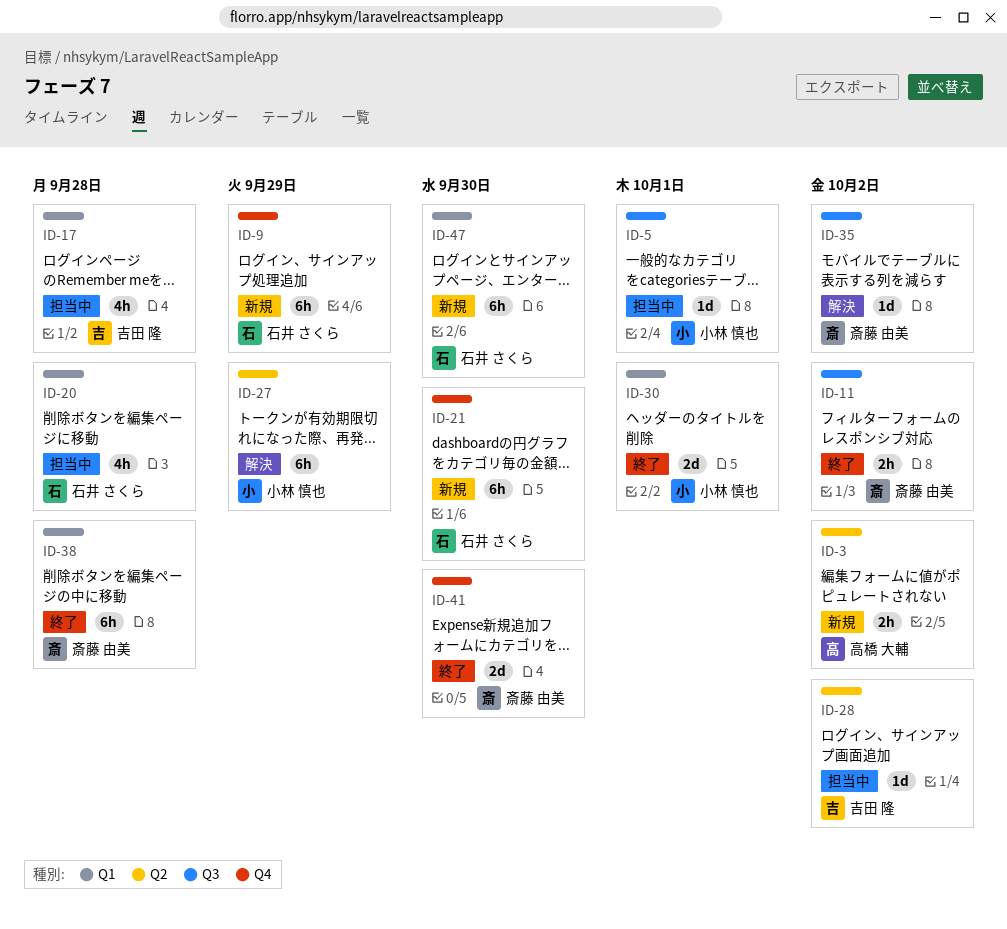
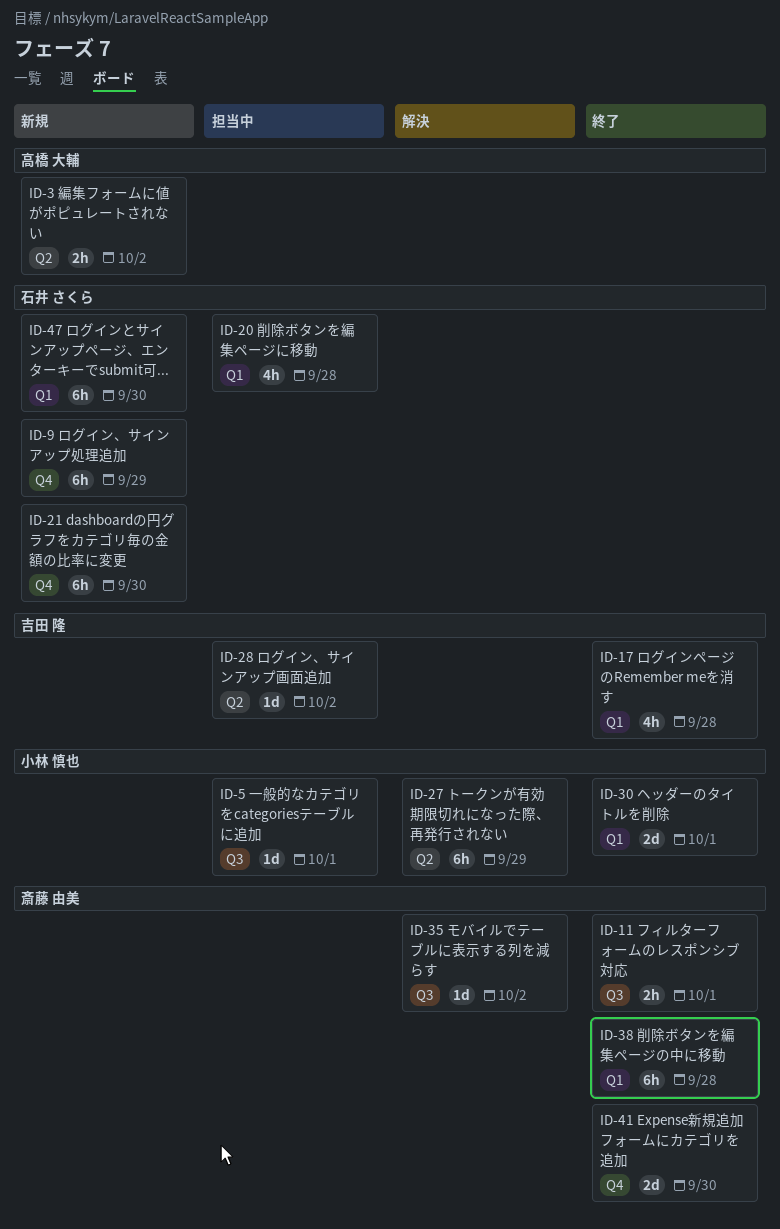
ID-11, due: Oct 2 -> Oct 1
ID-17, status: 担当中 -> 終了

